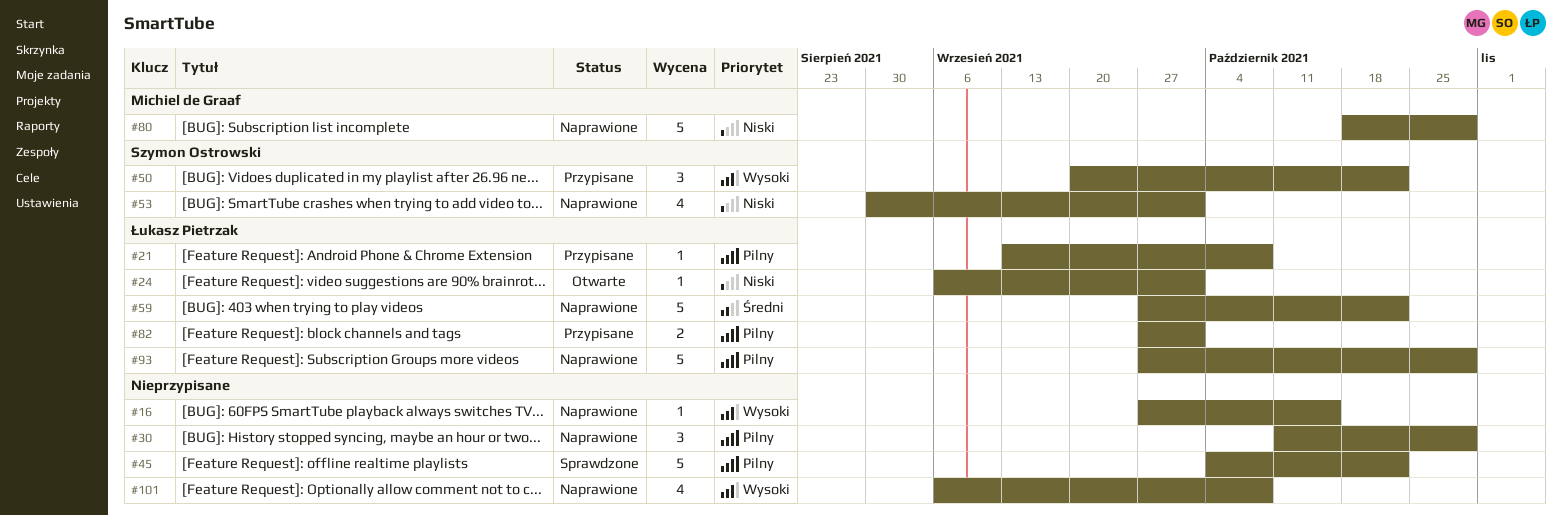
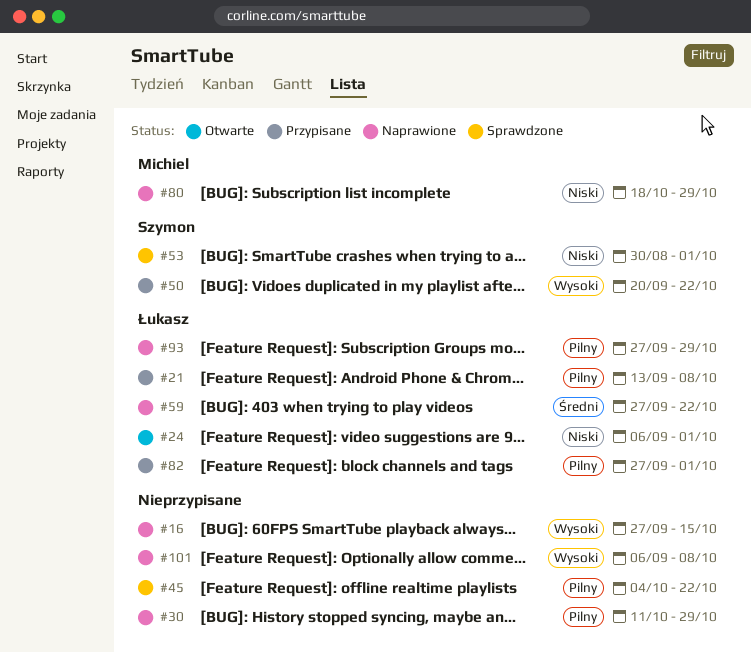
#53, status: Naprawione -> Sprawdzone

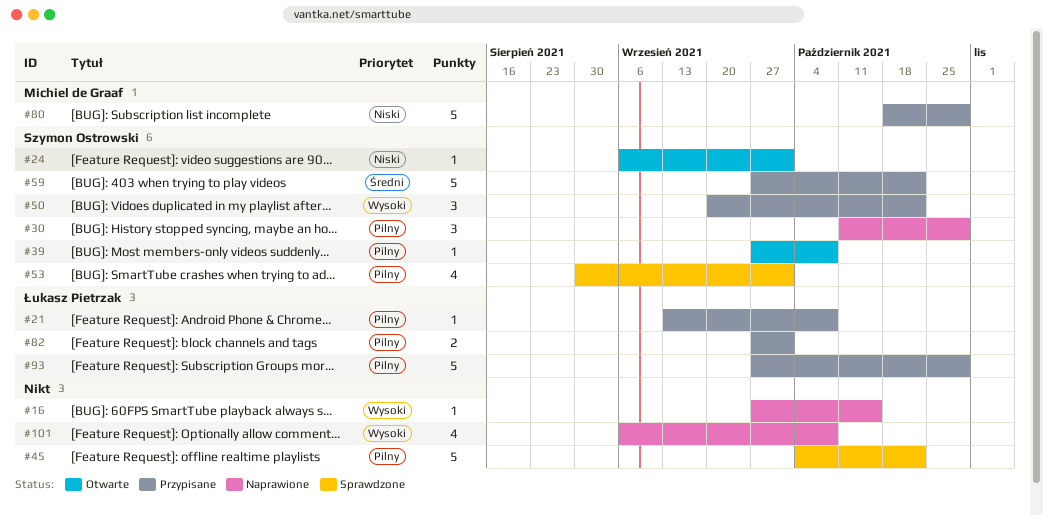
#24, owner: Łukasz Pietrzak -> Szymon Ostrowski
#30, owner: none -> Szymon Ostrowski
#39: none -> present
#53, priority: Niski -> Pilny
#59, status: Naprawione -> Przypisane
#59, owner: Łukasz Pietrzak -> Szymon Ostrowski
#80, status: Naprawione -> Przypisane
#93, status: Naprawione -> Przypisane

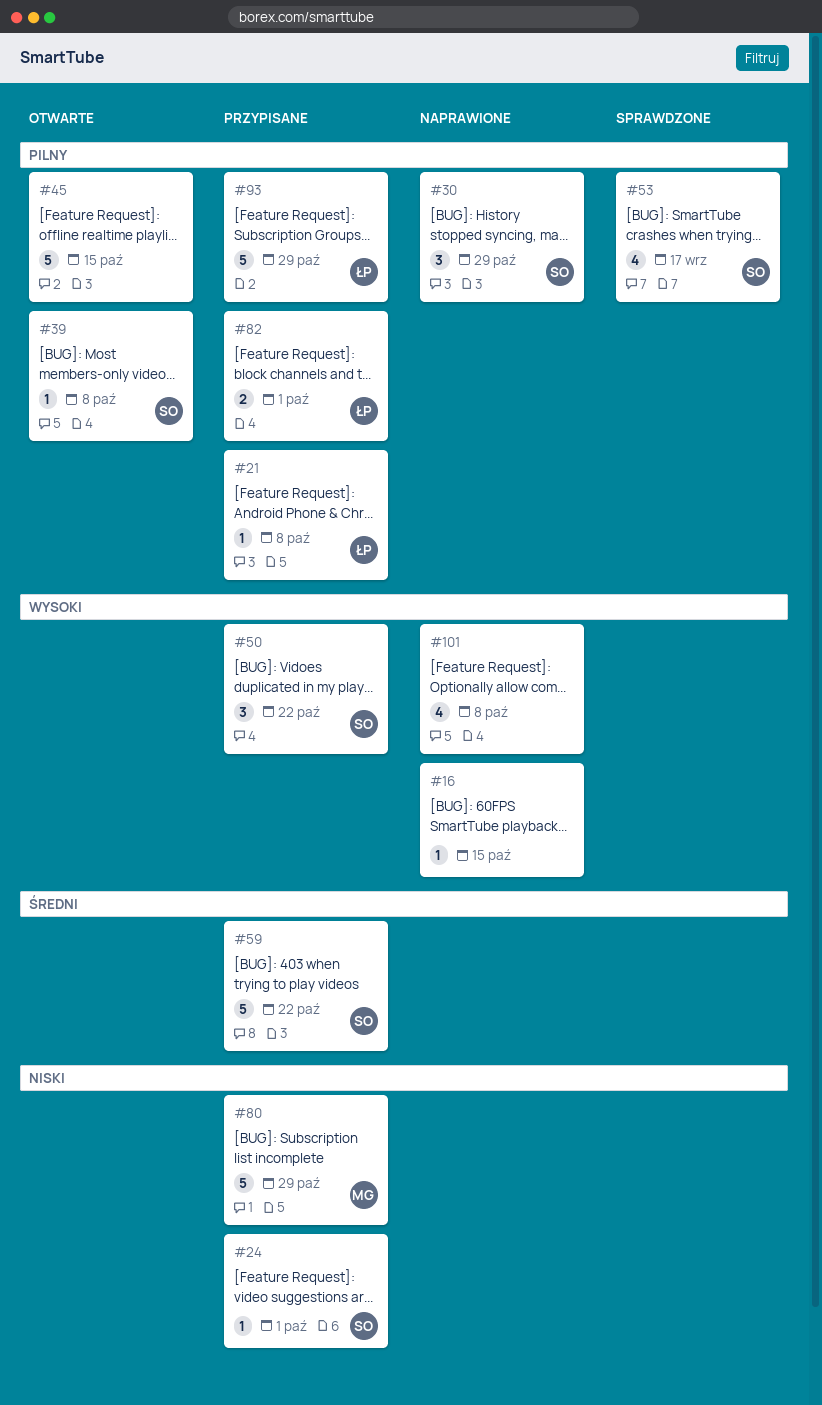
#24, status: Otwarte -> Przypisane
#45, status: Sprawdzone -> Otwarte
#45, due: Oct 22 -> Oct 15
#53, due: Oct 1 -> Sep 17

